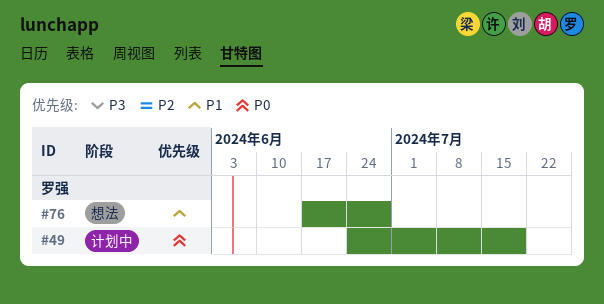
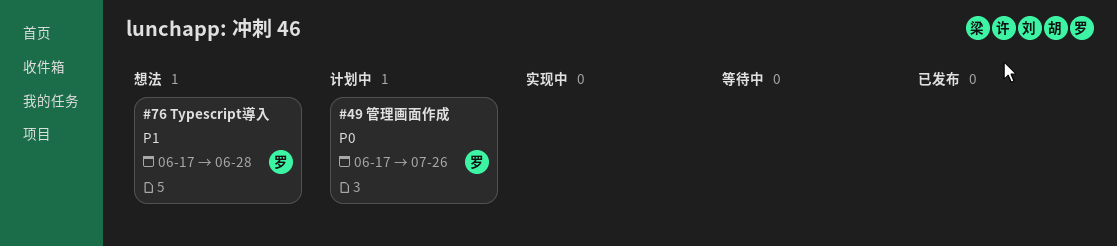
#49, start: Jun 24 -> Jun 17
#49, due: Jul 19 -> Jul 26

